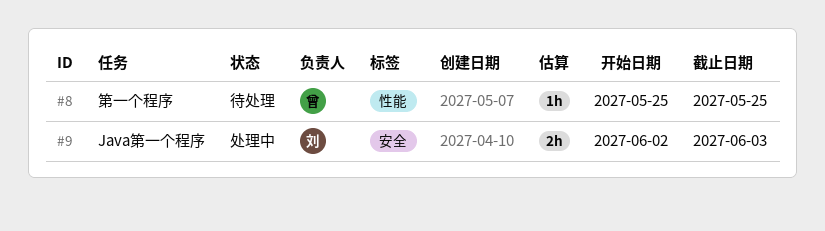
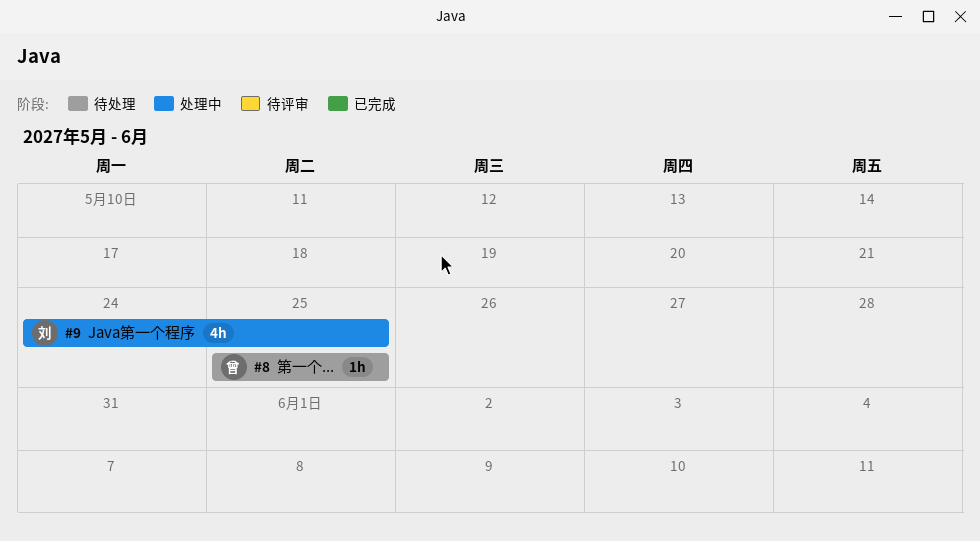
#9, estimate: 2h -> 4h
#9, start: Jun 2 -> May 24
#9, due: Jun 3 -> May 25

